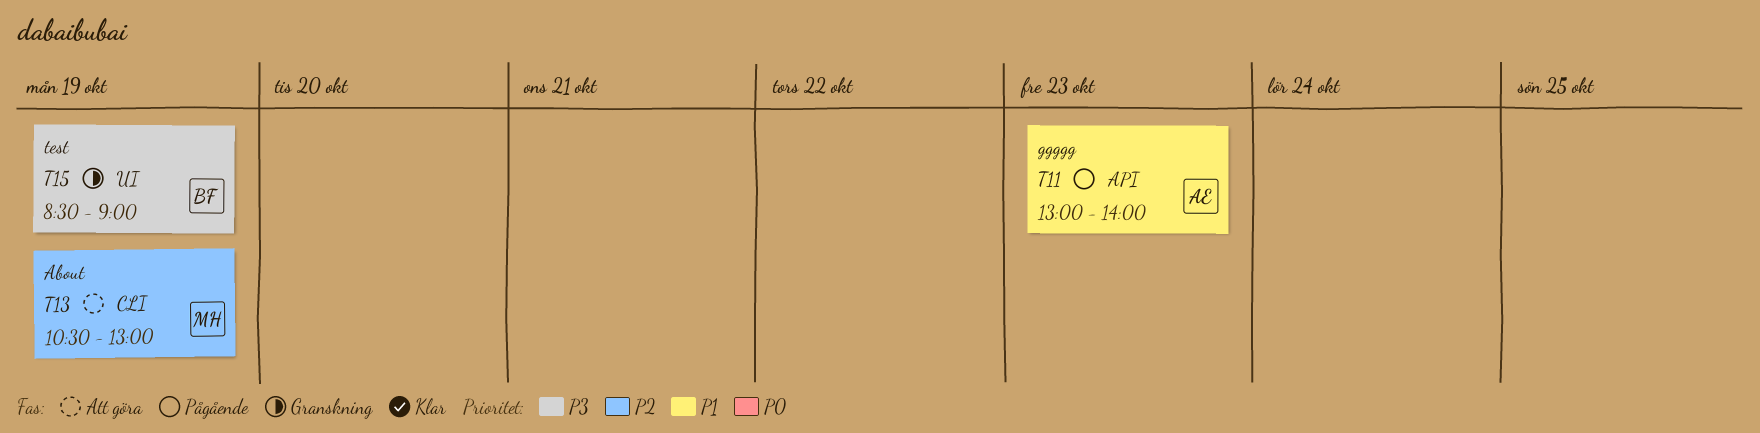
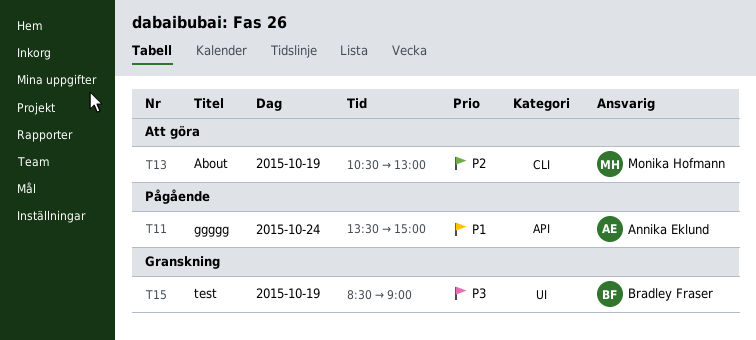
T11, day: Oct 23 -> Oct 24
T11, begins: 13:00 -> 13:30
T11, ends: 14:00 -> 15:00

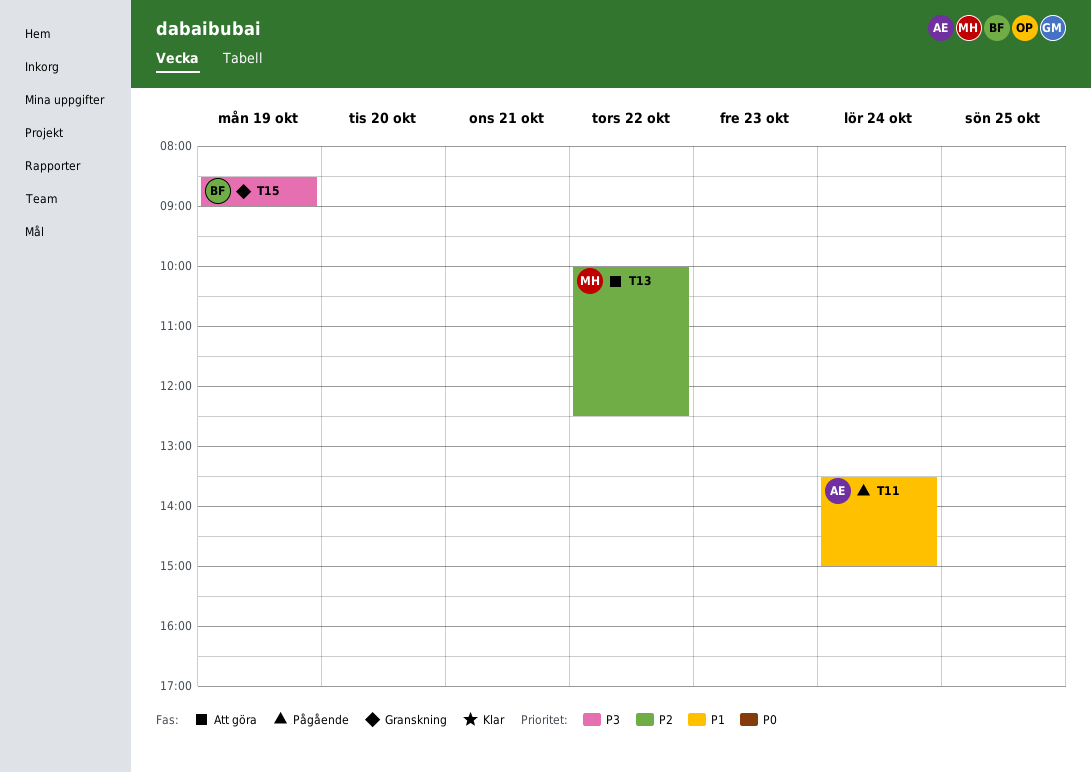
T13, day: Oct 19 -> Oct 22
T13, begins: 10:30 -> 10:00
T13, ends: 13:00 -> 12:30

